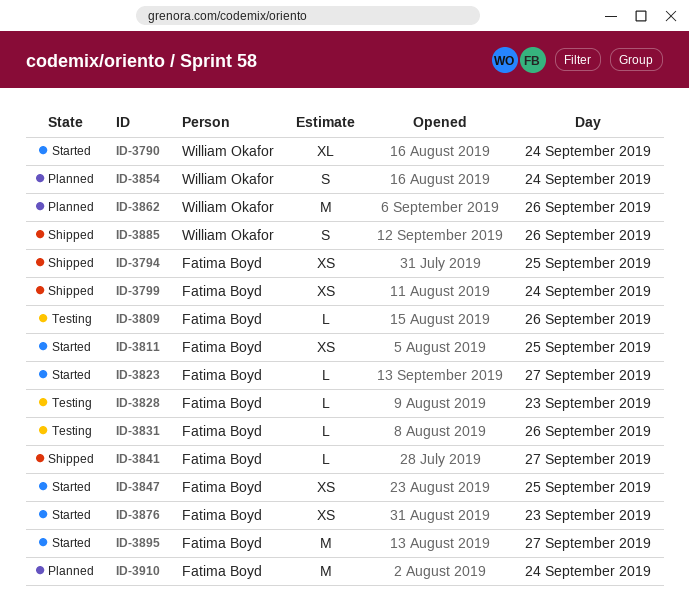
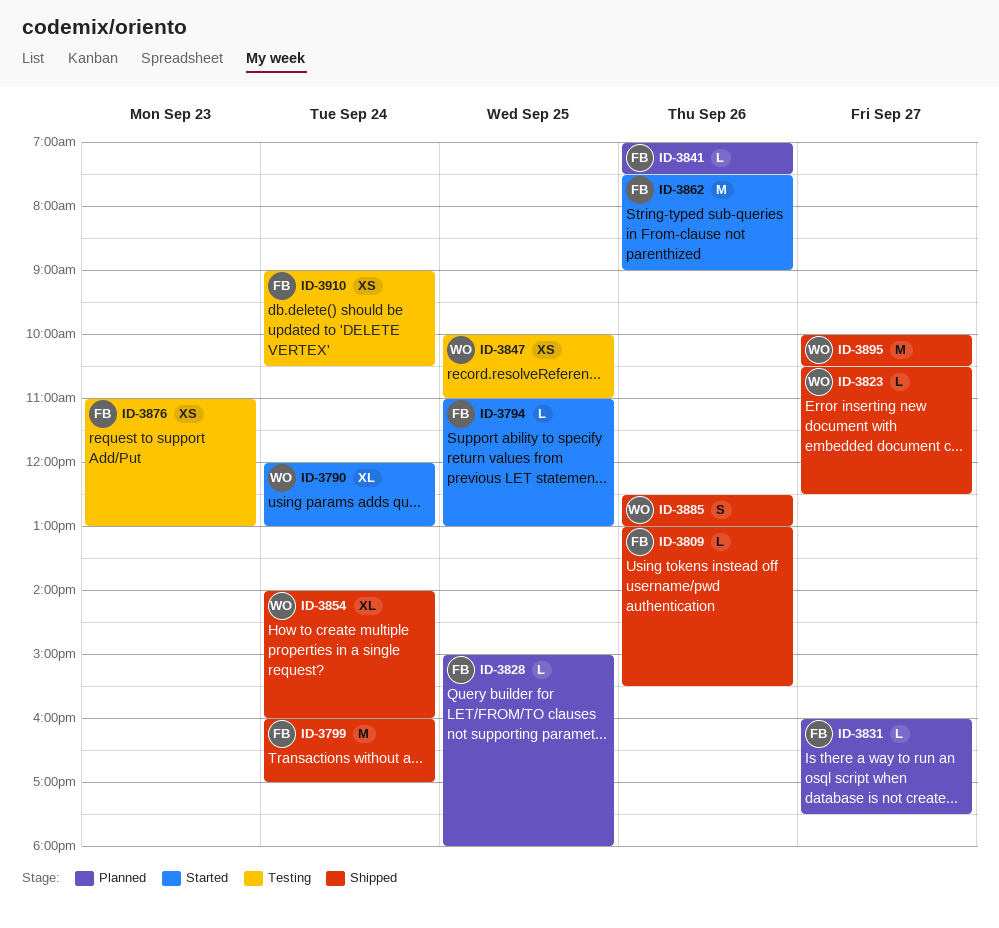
ID-3794, status: Shipped -> Started
ID-3794, estimate: XS -> L
ID-3799, estimate: XS -> M
ID-3809, status: Testing -> Shipped
ID-3811: present -> none
ID-3823, status: Started -> Shipped
ID-3823, owner: Fatima Boyd -> William Okafor
ID-3828, status: Testing -> Planned
ID-3828, day: Sep 23 -> Sep 25
ID-3831, status: Testing -> Planned
ID-3831, day: Sep 26 -> Sep 27
ID-3841, status: Shipped -> Planned
ID-3841, day: Sep 27 -> Sep 26
ID-3847, status: Started -> Testing
ID-3847, owner: Fatima Boyd -> William Okafor
ID-3854, status: Planned -> Shipped
ID-3854, estimate: S -> XL
ID-3862, status: Planned -> Started
ID-3862, owner: William Okafor -> Fatima Boyd
ID-3876, status: Started -> Testing
ID-3895, status: Started -> Shipped
ID-3895, owner: Fatima Boyd -> William Okafor
ID-3910, status: Planned -> Testing
ID-3910, estimate: M -> XS

